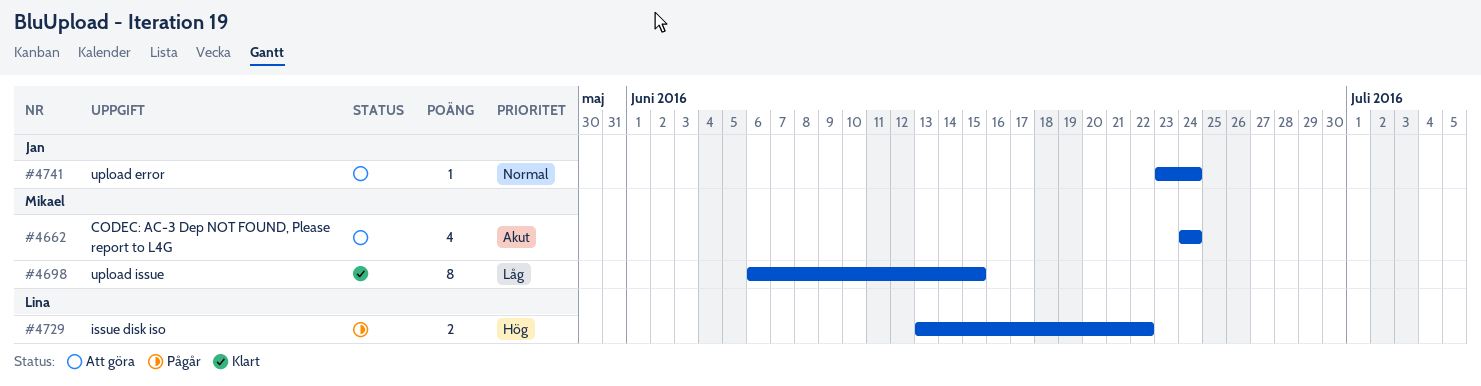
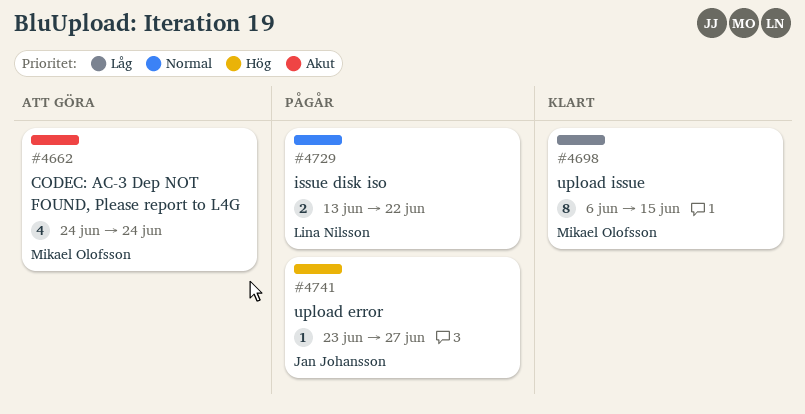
#4729, priority: Hög -> Normal
#4741, status: Att göra -> Pågår
#4741, priority: Normal -> Hög
#4741, due: Jun 24 -> Jun 27

